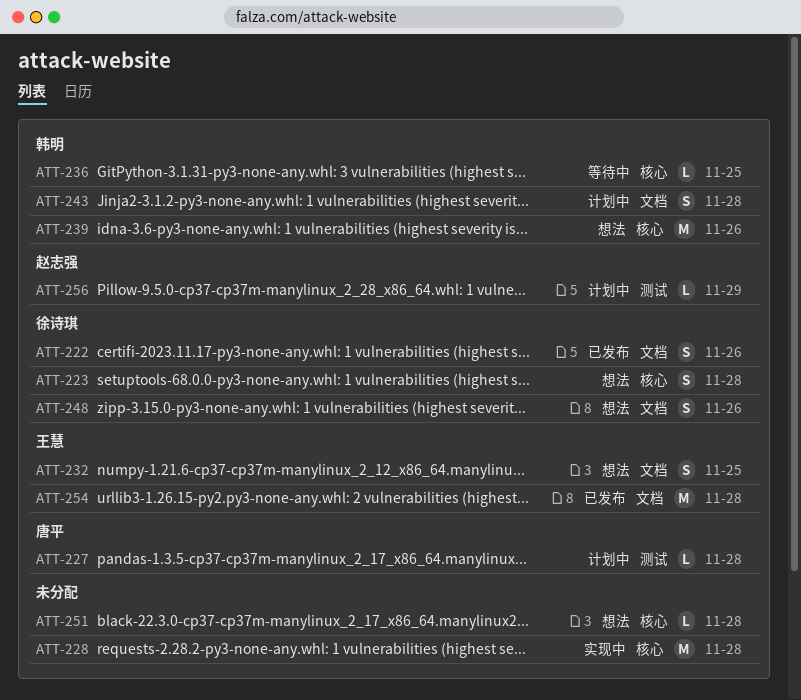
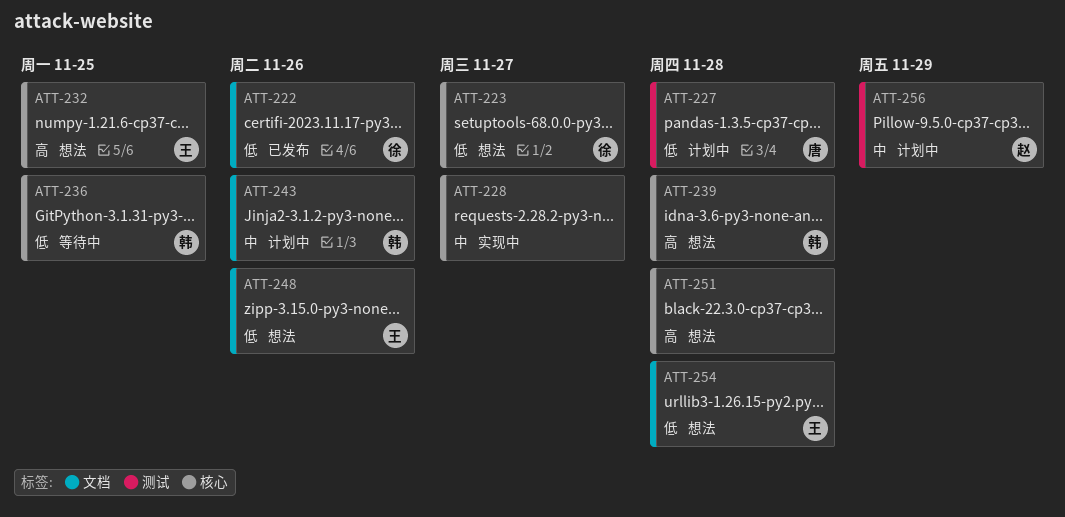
ATT-223, due: Nov 28 -> Nov 27
ATT-228, due: Nov 28 -> Nov 27
ATT-232, label: 文档 -> 核心
ATT-239, due: Nov 26 -> Nov 28
ATT-243, due: Nov 28 -> Nov 26
ATT-248, owner: 徐诗琪 -> 王慧
ATT-254, status: 已发布 -> 想法

